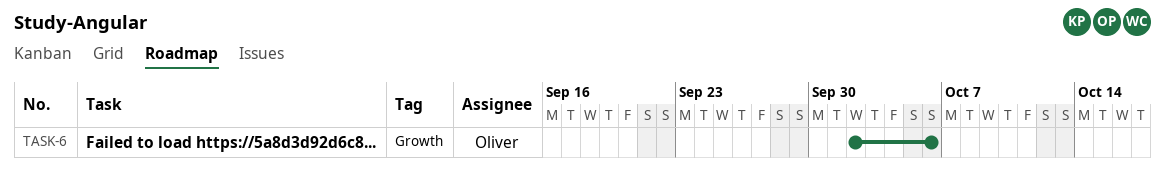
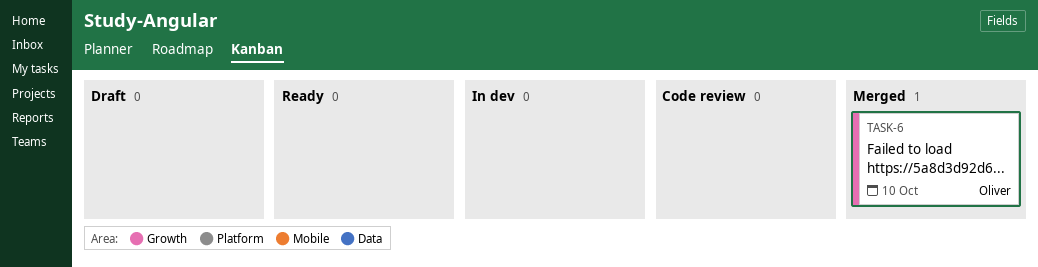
TASK-6, due: Oct 6 -> Oct 10

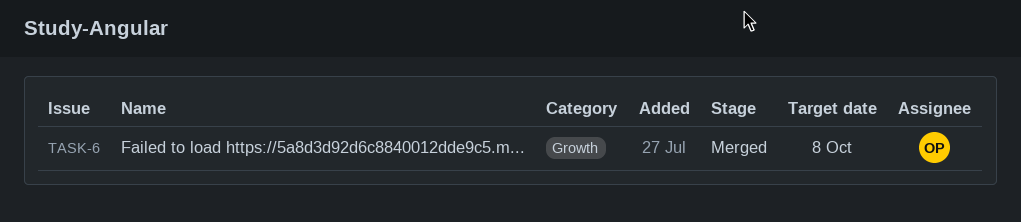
TASK-6, due: Oct 10 -> Oct 8

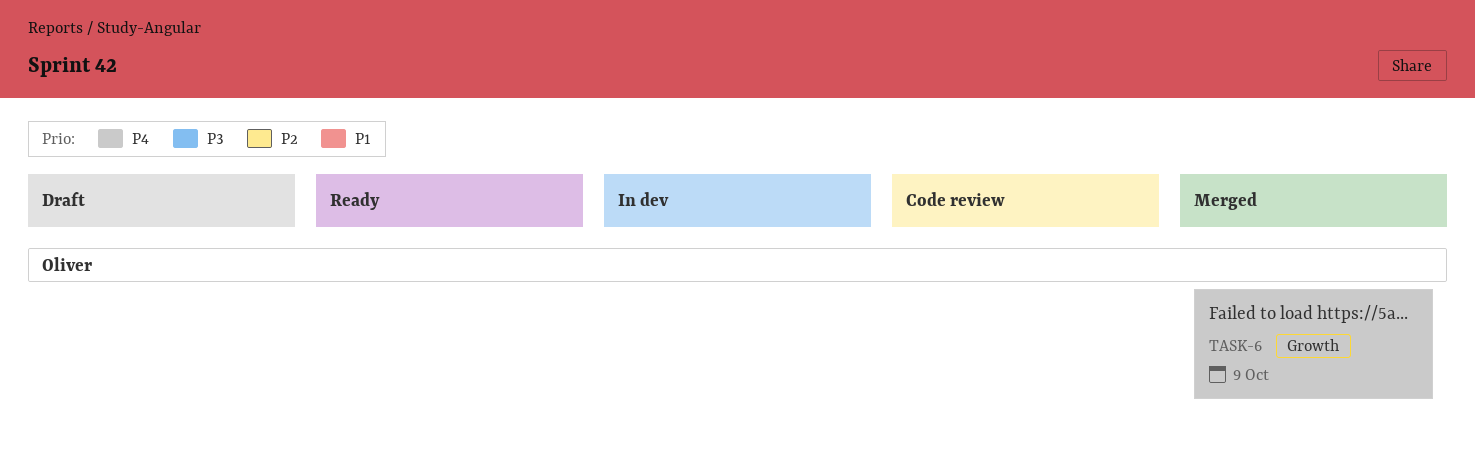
TASK-6, due: Oct 8 -> Oct 9

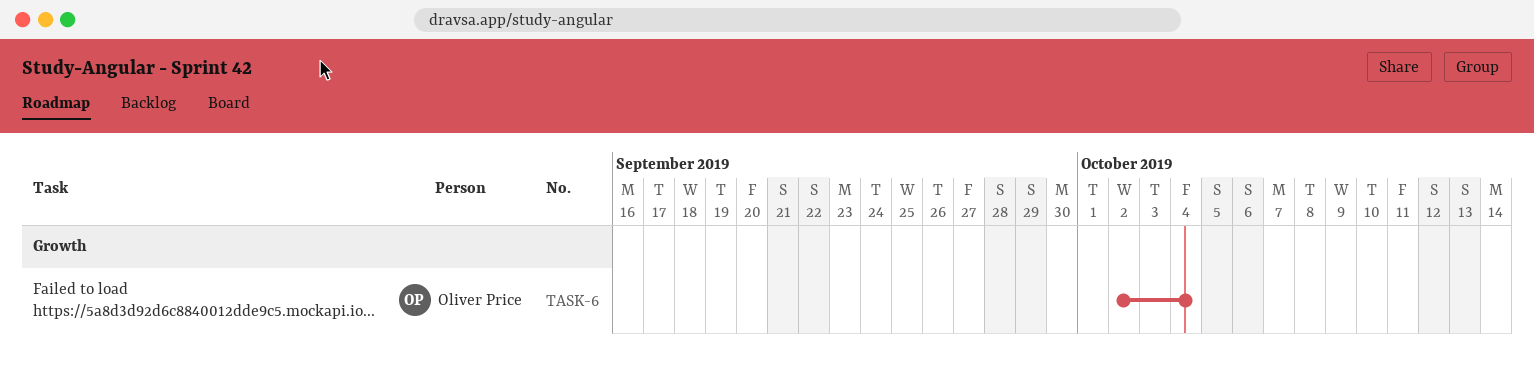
TASK-6, due: Oct 9 -> Oct 4

